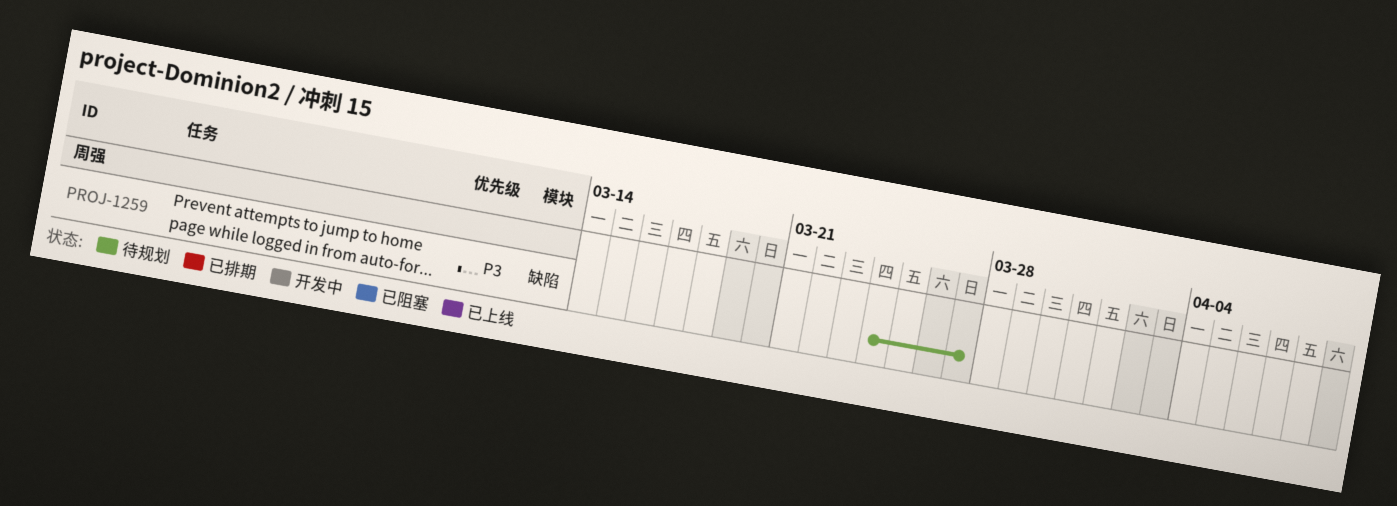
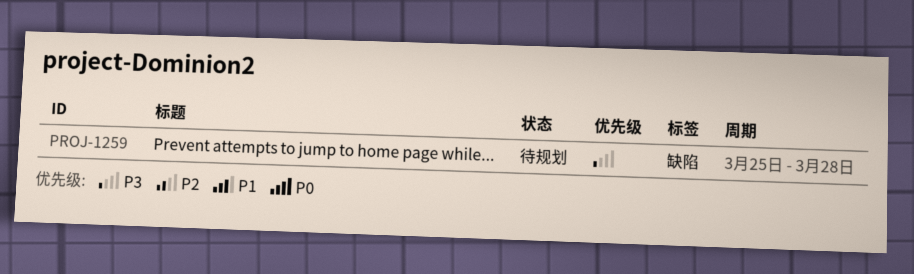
PROJ-1259, start: Mar 24 -> Mar 25
PROJ-1259, due: Mar 27 -> Mar 28

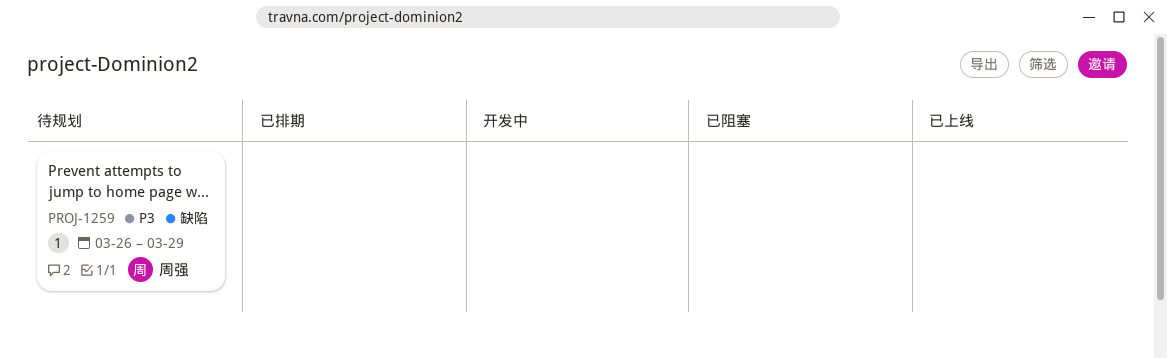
PROJ-1259, start: Mar 25 -> Mar 26
PROJ-1259, due: Mar 28 -> Mar 29

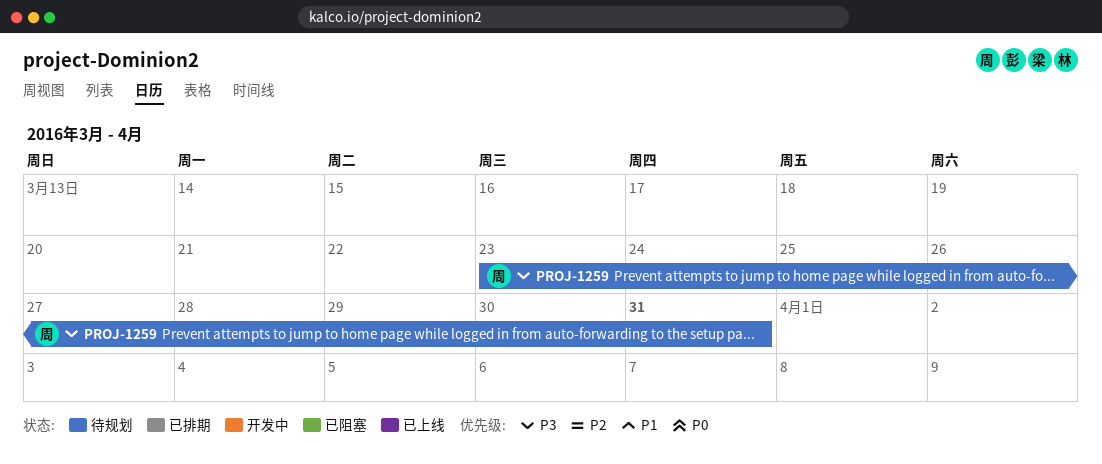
PROJ-1259, start: Mar 26 -> Mar 23
PROJ-1259, due: Mar 29 -> Mar 31

